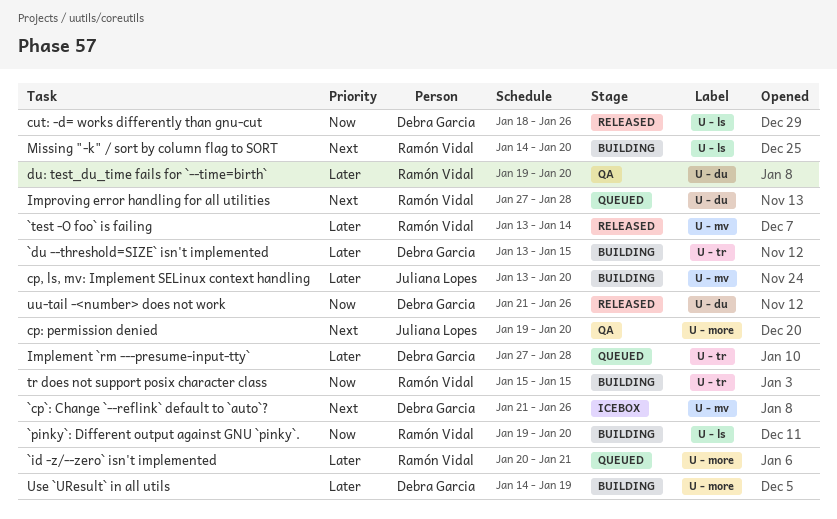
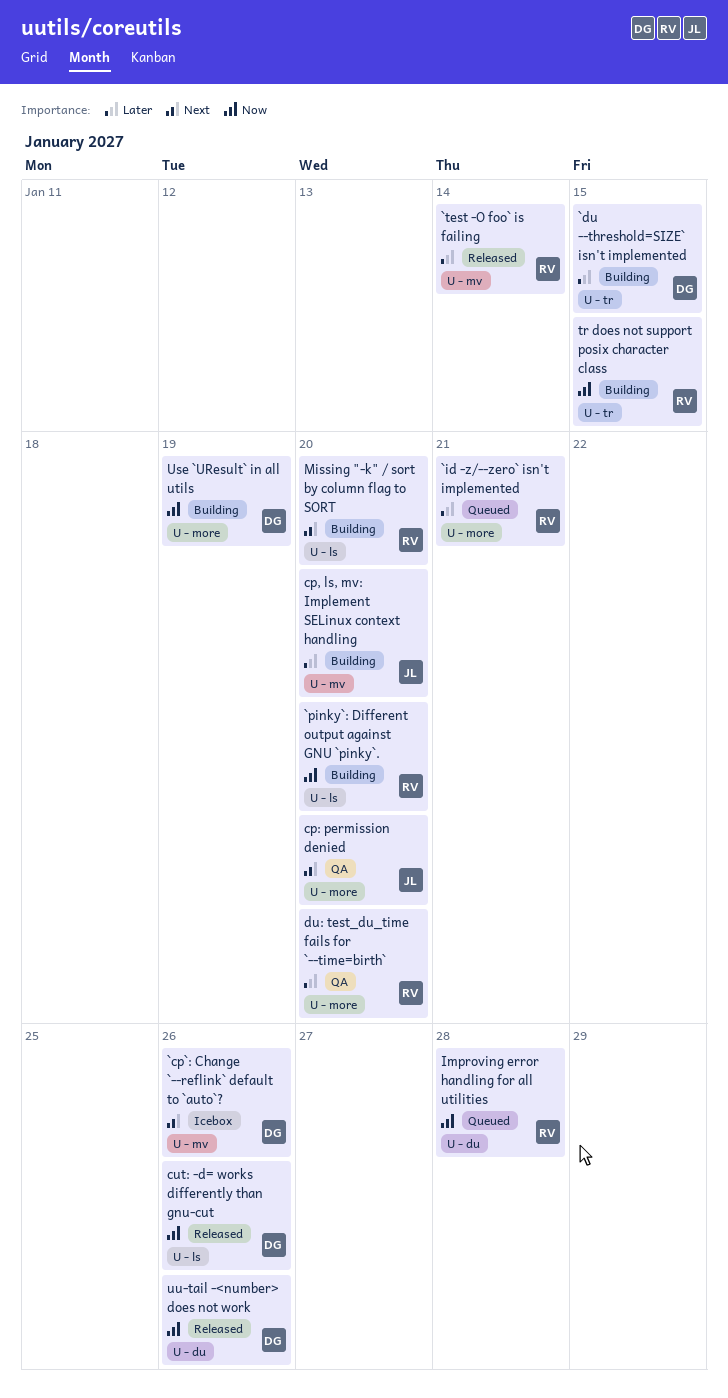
du: test_du_time fails for `--time=birth`, label: U - du -> U - more
Implement `rm ---presume-input-tty`: present -> none
Improving error handling for all utilities, priority: Next -> Now
Use `UResult` in all utils, priority: Later -> Now

